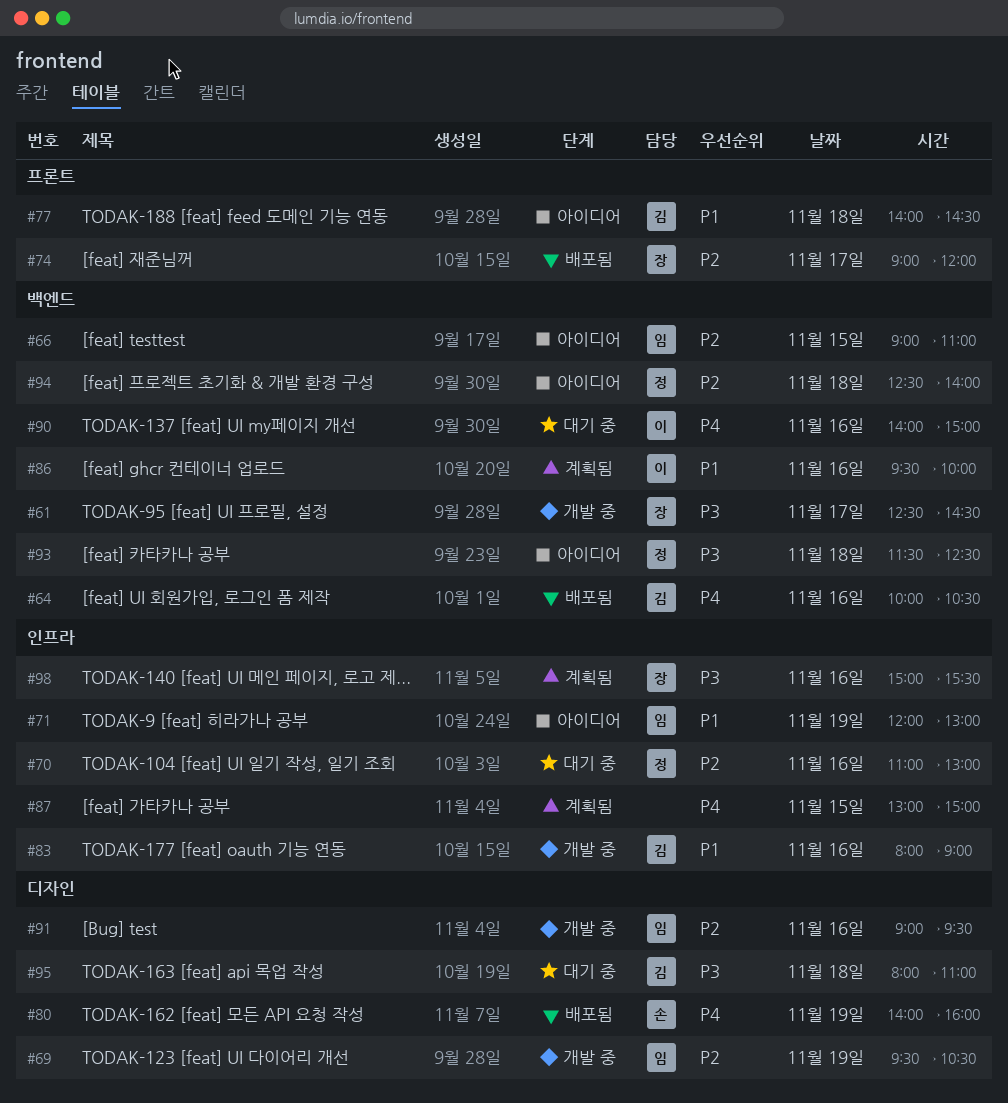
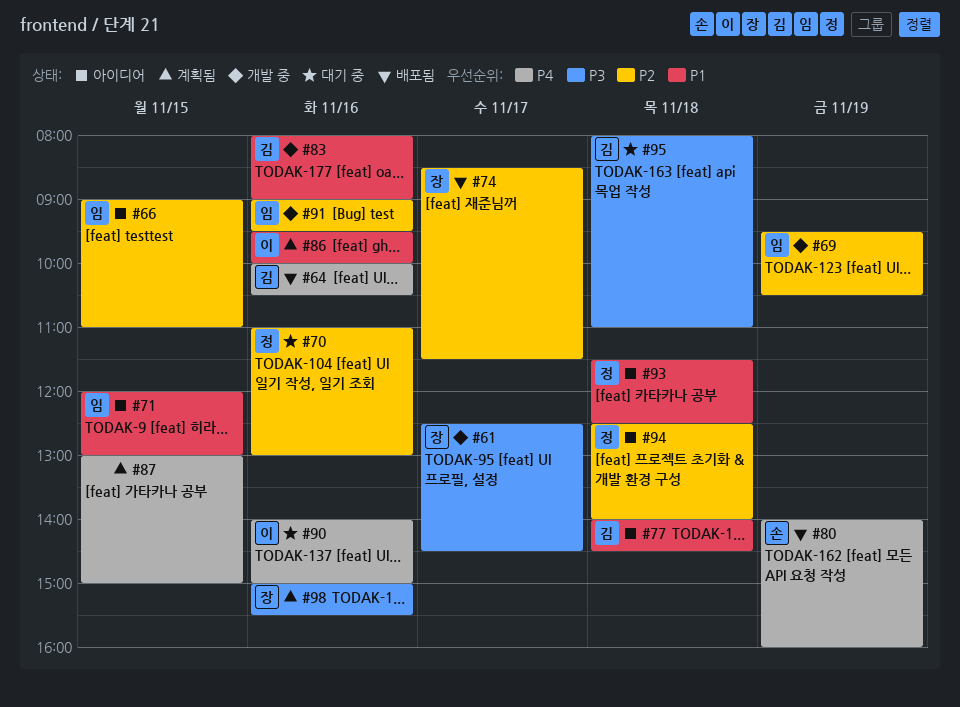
#71, day: Nov 19 -> Nov 15
#74, begins: 09:00 -> 08:30
#74, ends: 12:00 -> 11:30
#93, priority: P3 -> P1

